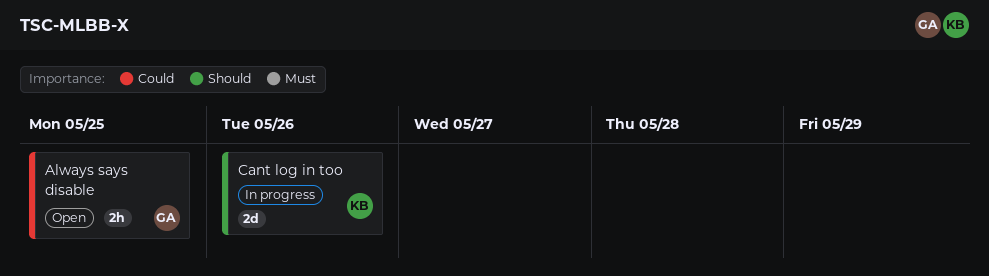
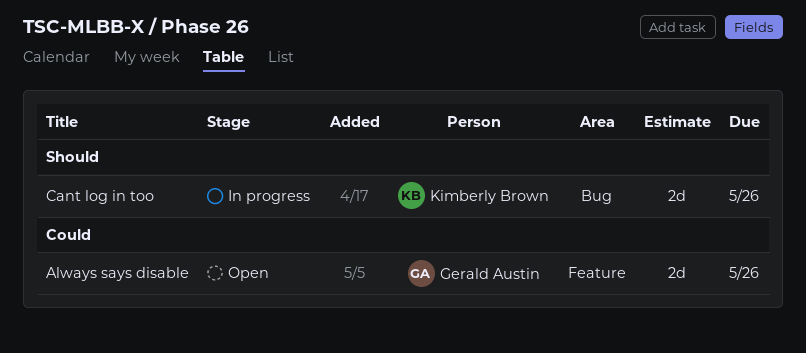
Always says disable, estimate: 2h -> 2d
Always says disable, due: May 25 -> May 26

